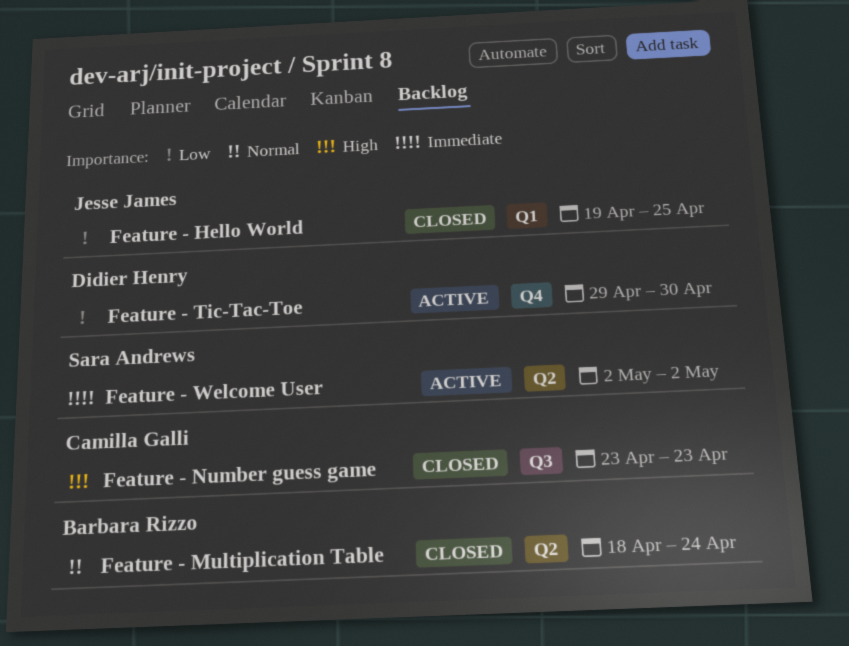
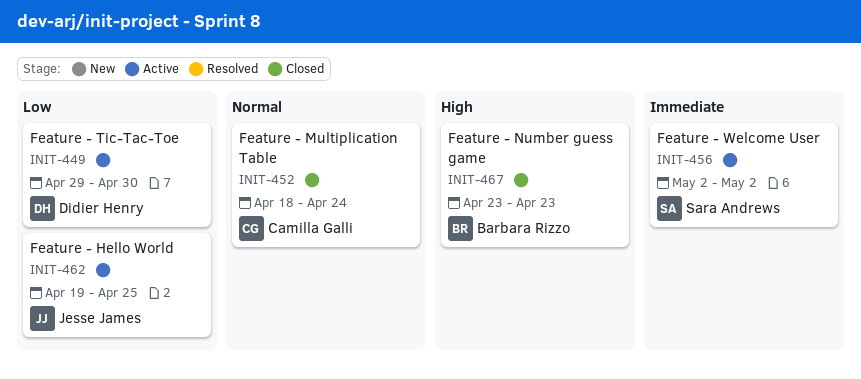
Feature - Hello World, status: Closed -> Active
Feature - Multiplication Table, owner: Barbara Rizzo -> Camilla Galli
Feature - Number guess game, owner: Camilla Galli -> Barbara Rizzo

